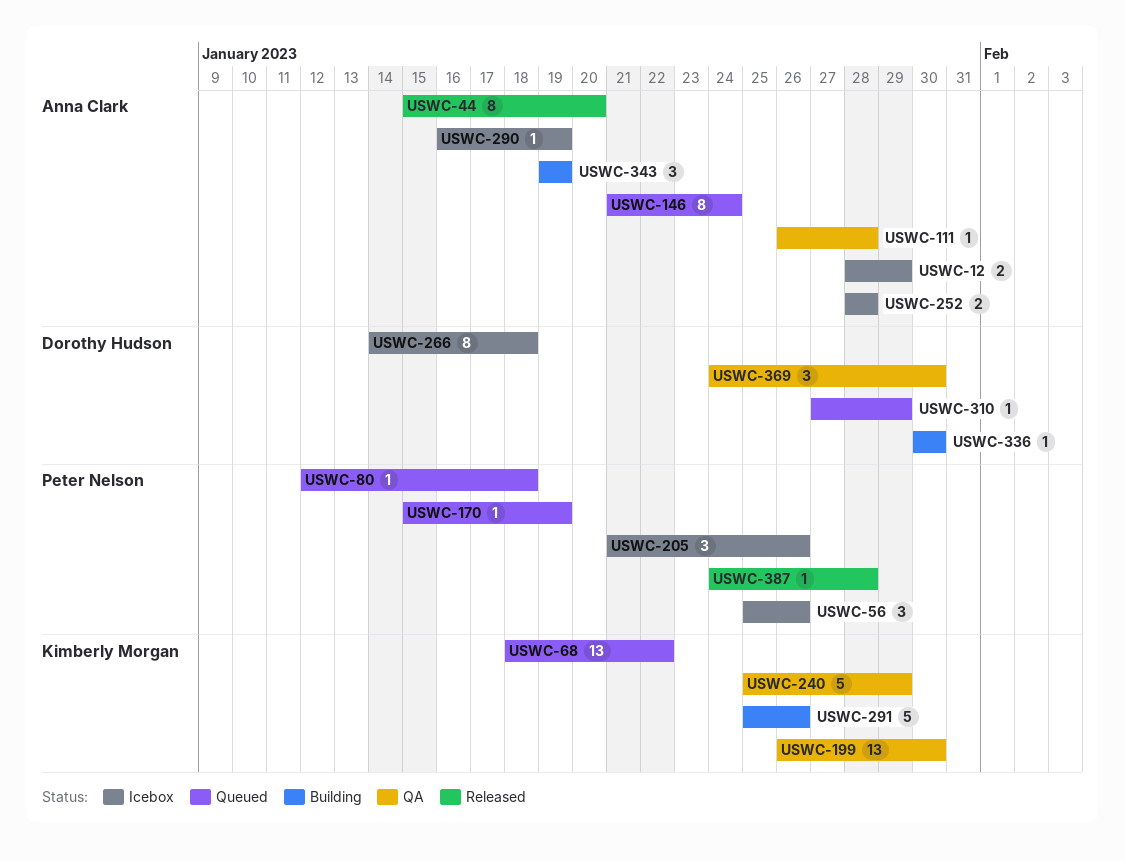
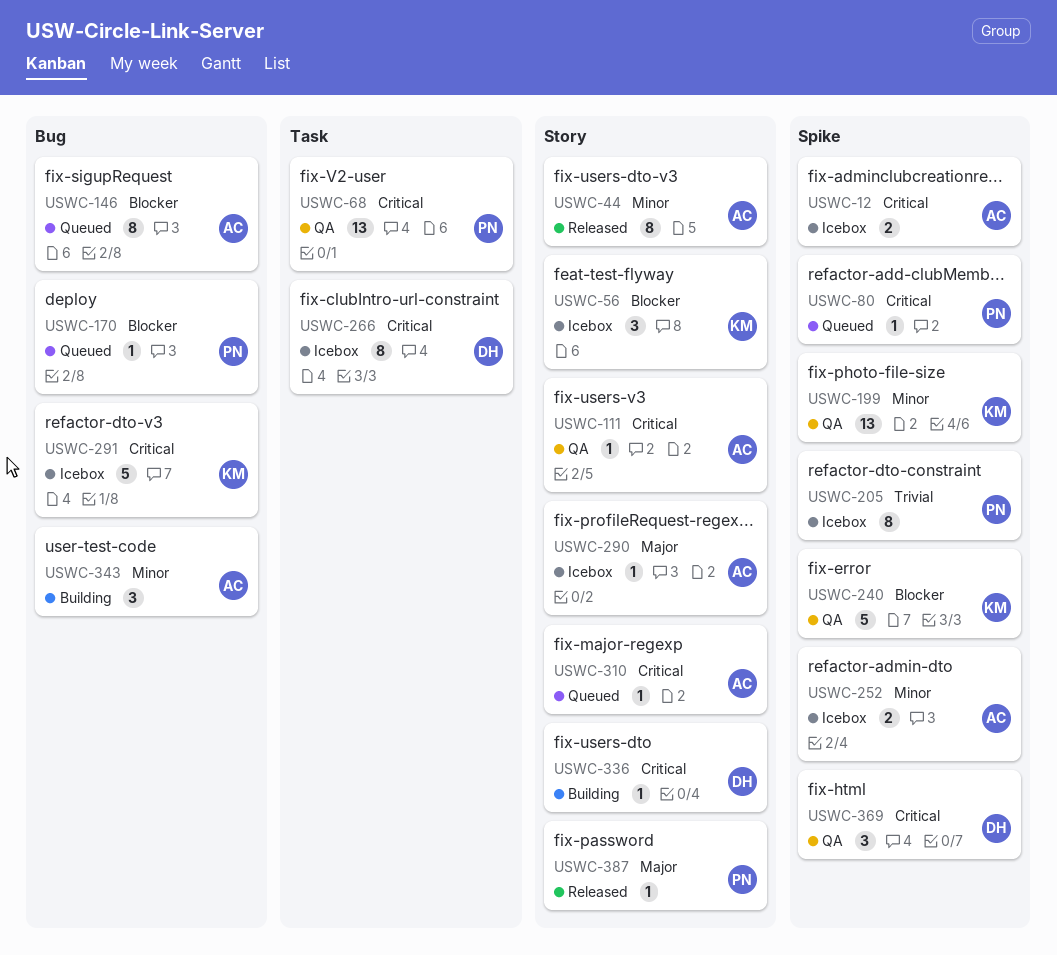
USWC-56, owner: Peter Nelson -> Kimberly Morgan
USWC-68, status: Queued -> QA
USWC-68, owner: Kimberly Morgan -> Peter Nelson
USWC-205, estimate: 3 -> 8
USWC-291, status: Building -> Icebox
USWC-310, owner: Dorothy Hudson -> Anna Clark

